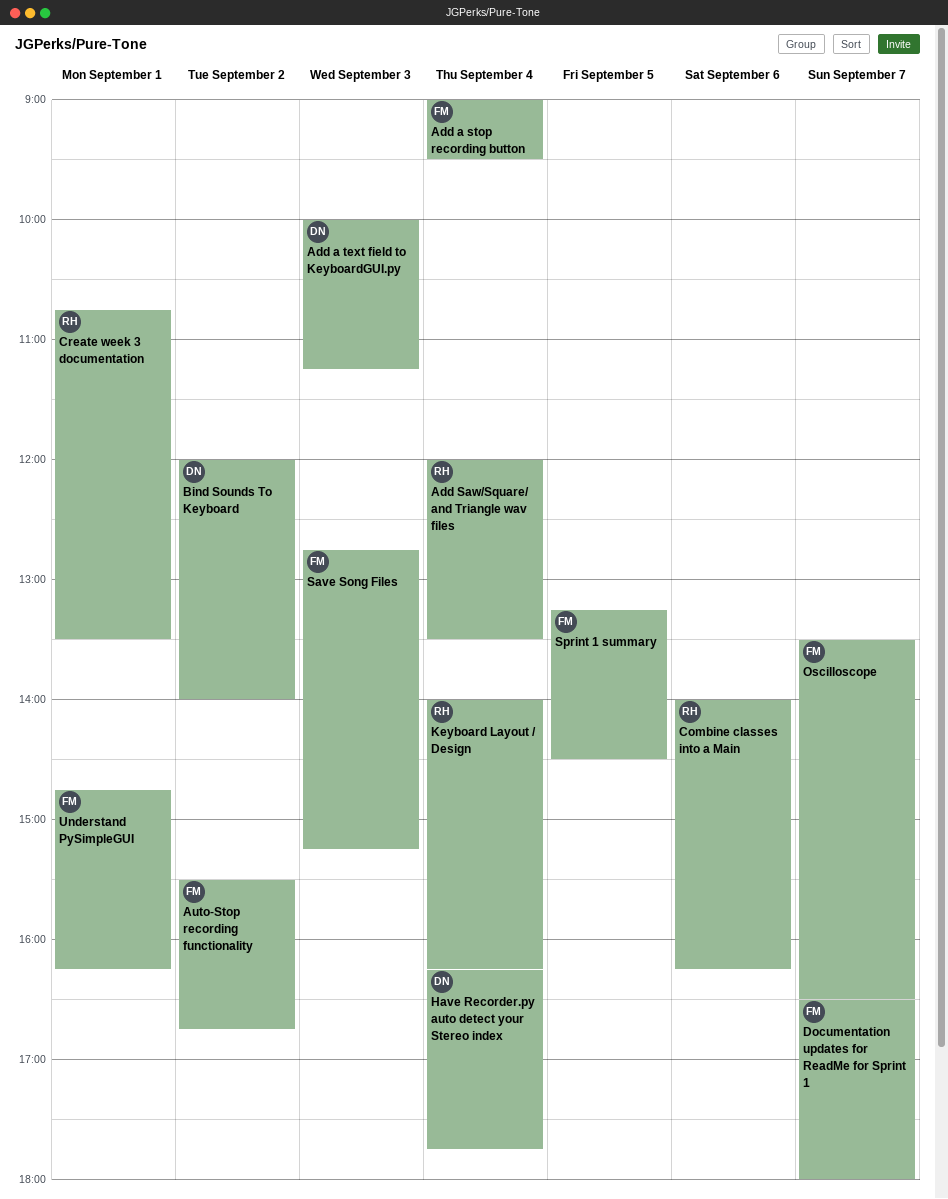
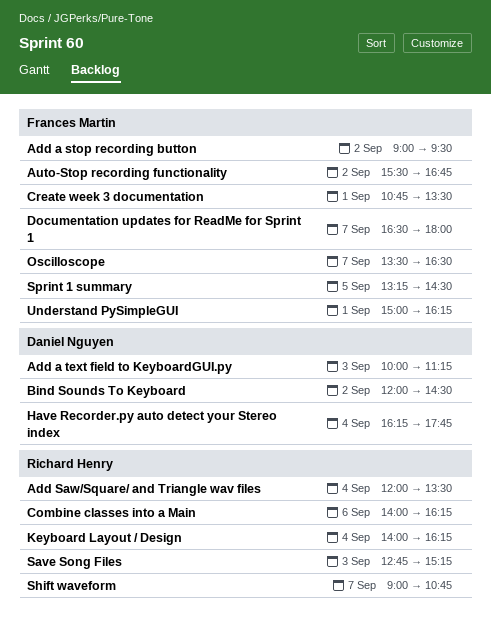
Add a stop recording button, day: Sep 4 -> Sep 2
Bind Sounds To Keyboard, ends: 14:00 -> 14:30
Create week 3 documentation, owner: Richard Henry -> Frances Martin
Save Song Files, owner: Frances Martin -> Richard Henry
Shift waveform: none -> present
Understand PySimpleGUI, begins: 14:45 -> 15:00

